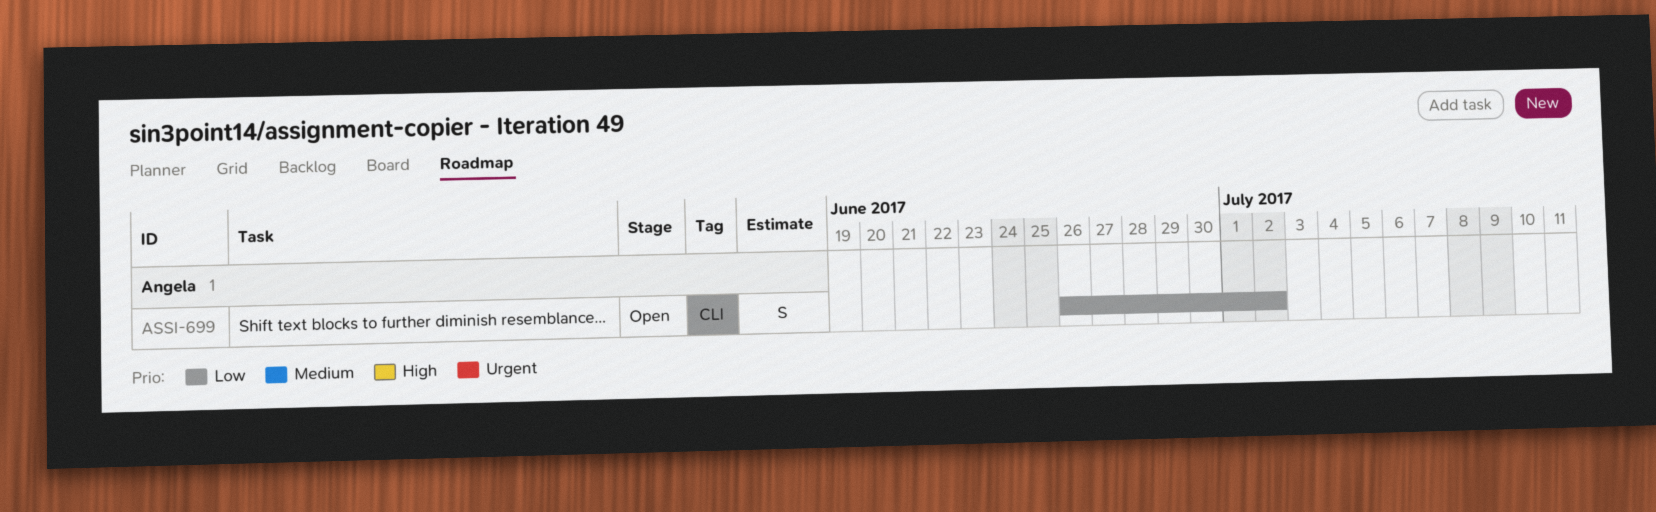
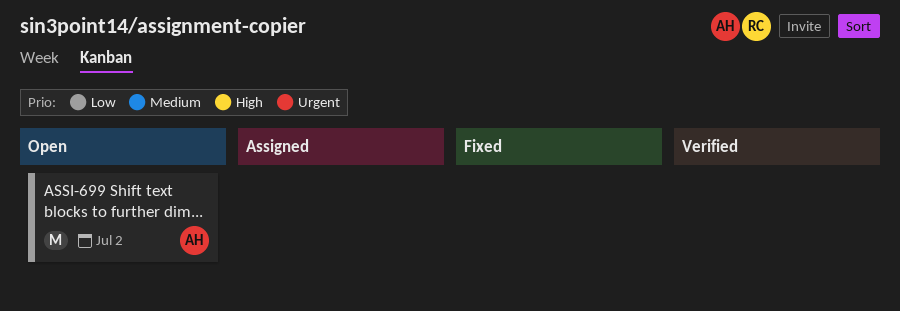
ASSI-699, estimate: S -> M

